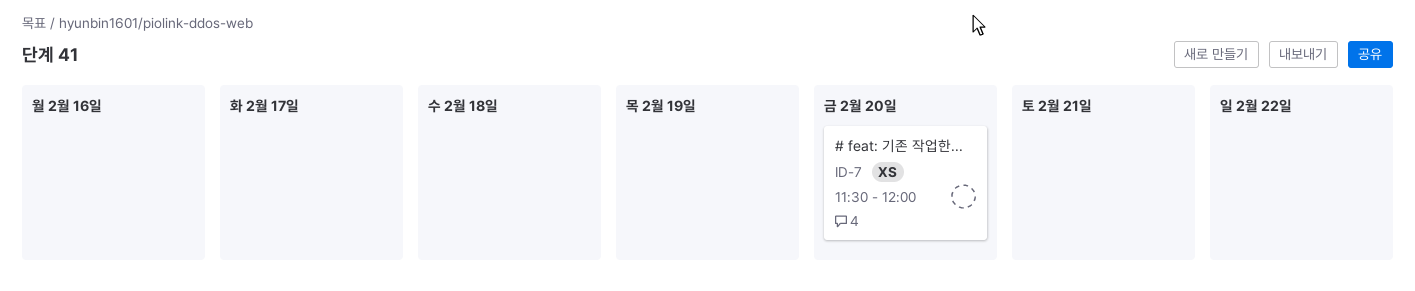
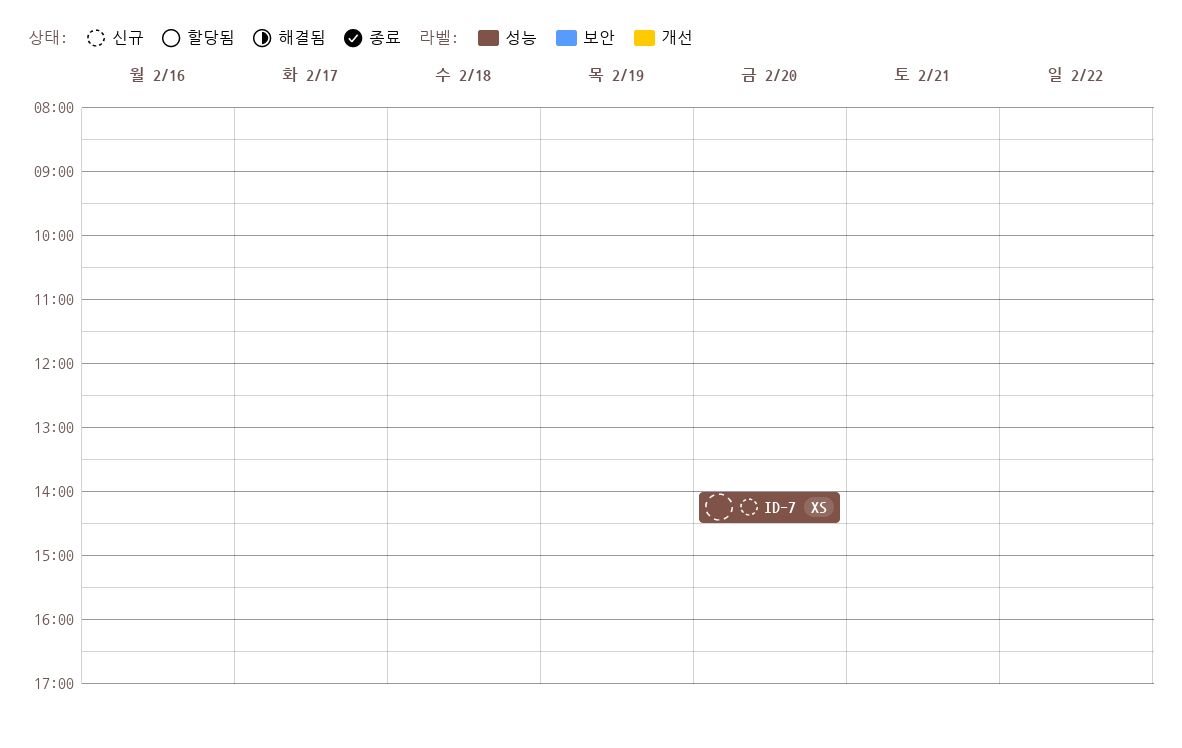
ID-7, begins: 11:30 -> 14:00
ID-7, ends: 12:00 -> 14:30

